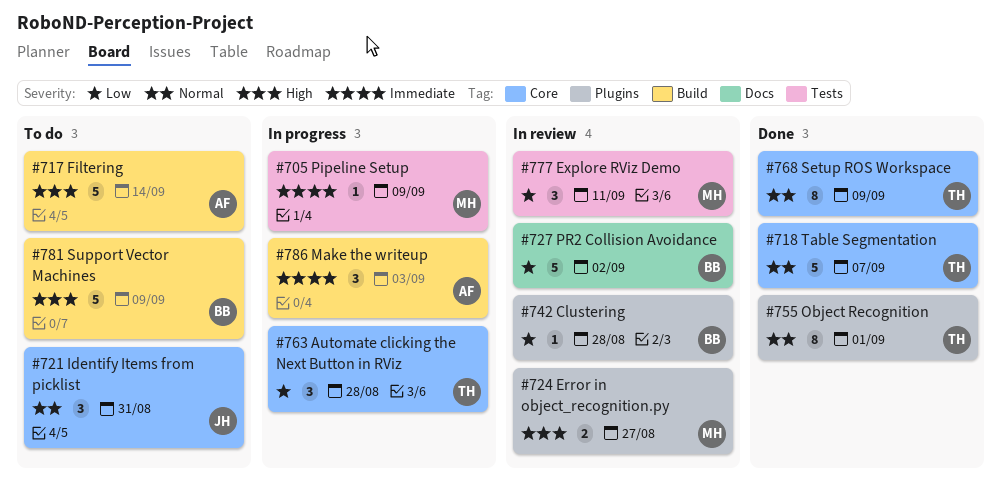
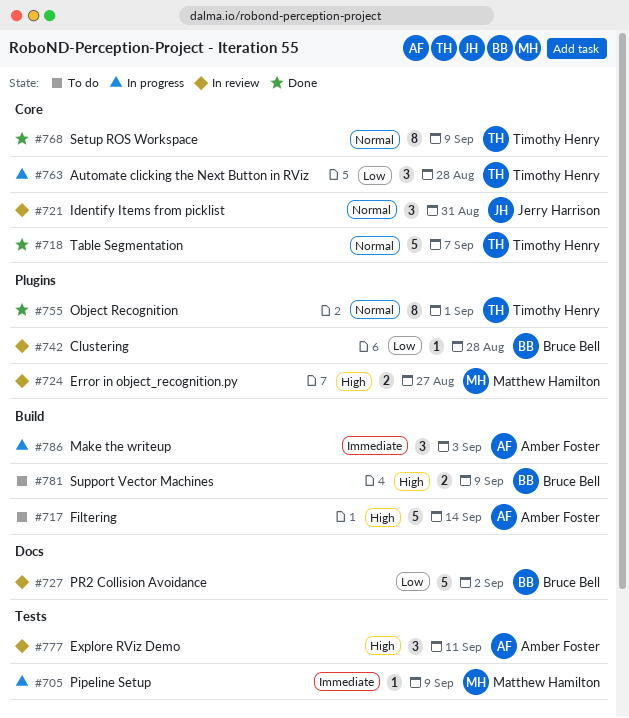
#721, status: To do -> In review
#777, owner: Matthew Hamilton -> Amber Foster
#777, priority: Low -> High
#781, estimate: 5 -> 2

